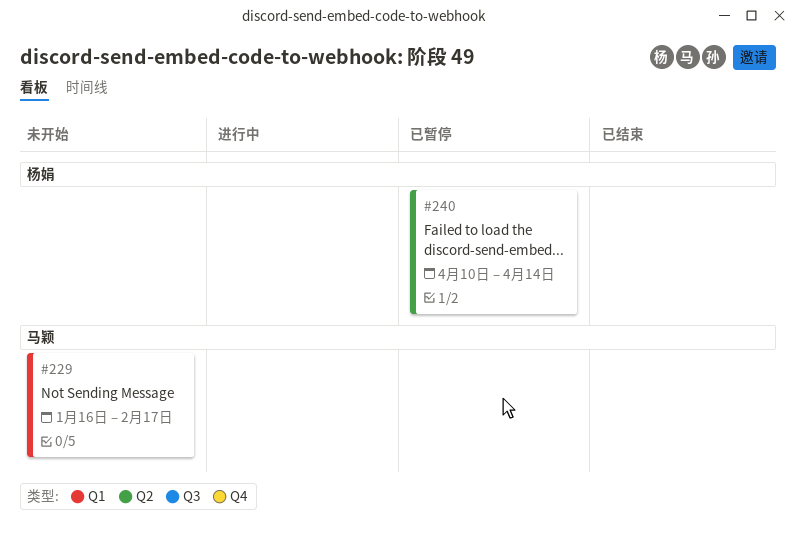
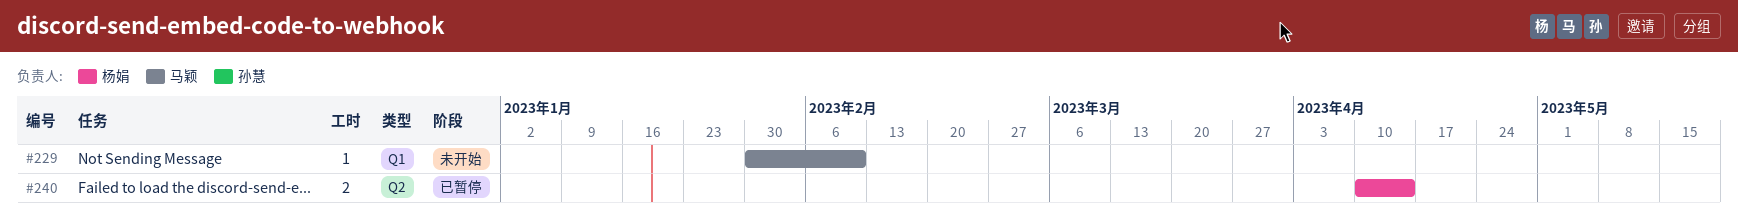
#229, start: Jan 16 -> Jan 30
#229, due: Feb 17 -> Feb 10

